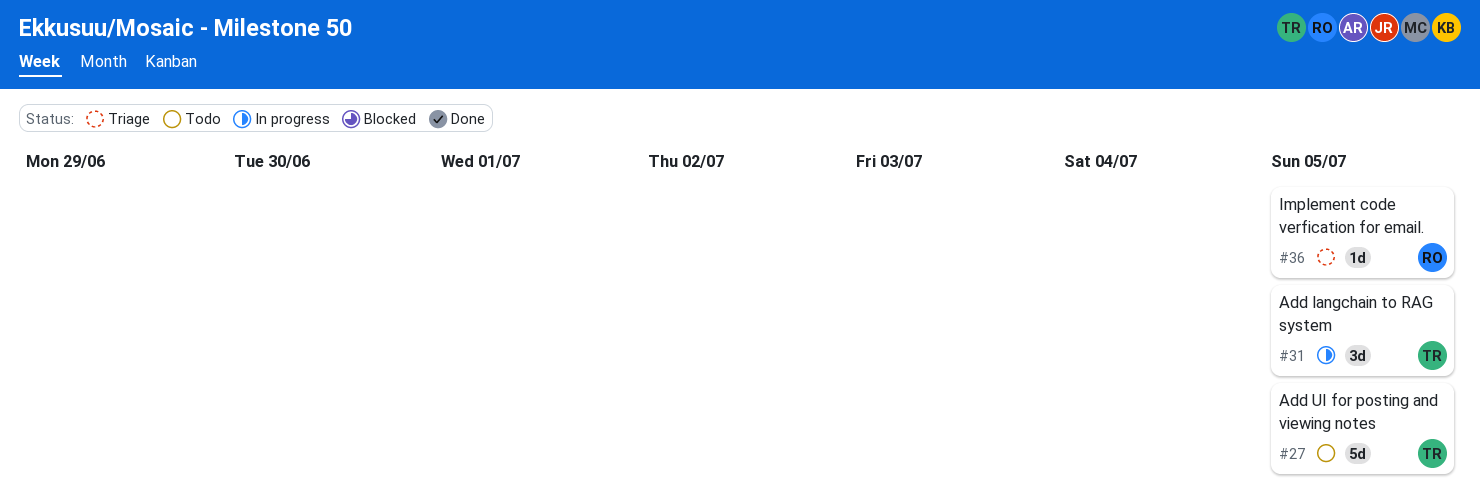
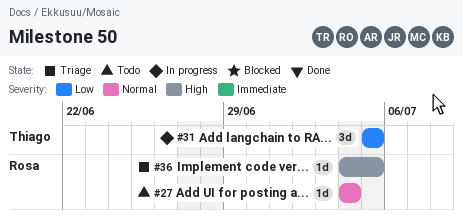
#27, owner: Thiago -> Rosa
#27, estimate: 5d -> 1d
#27, due: Jul 5 -> Jul 4

